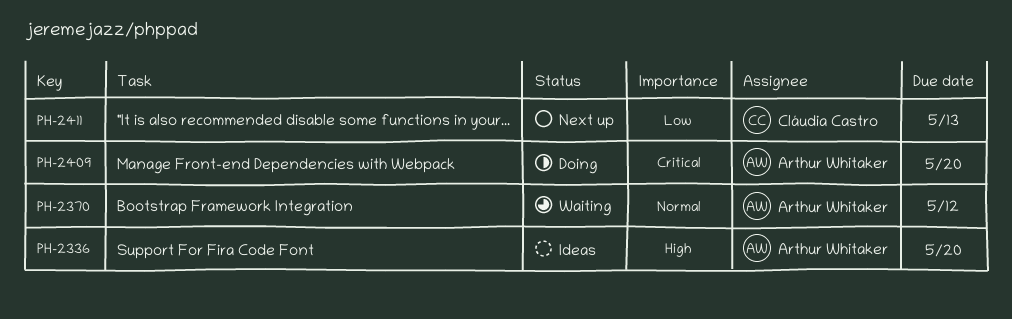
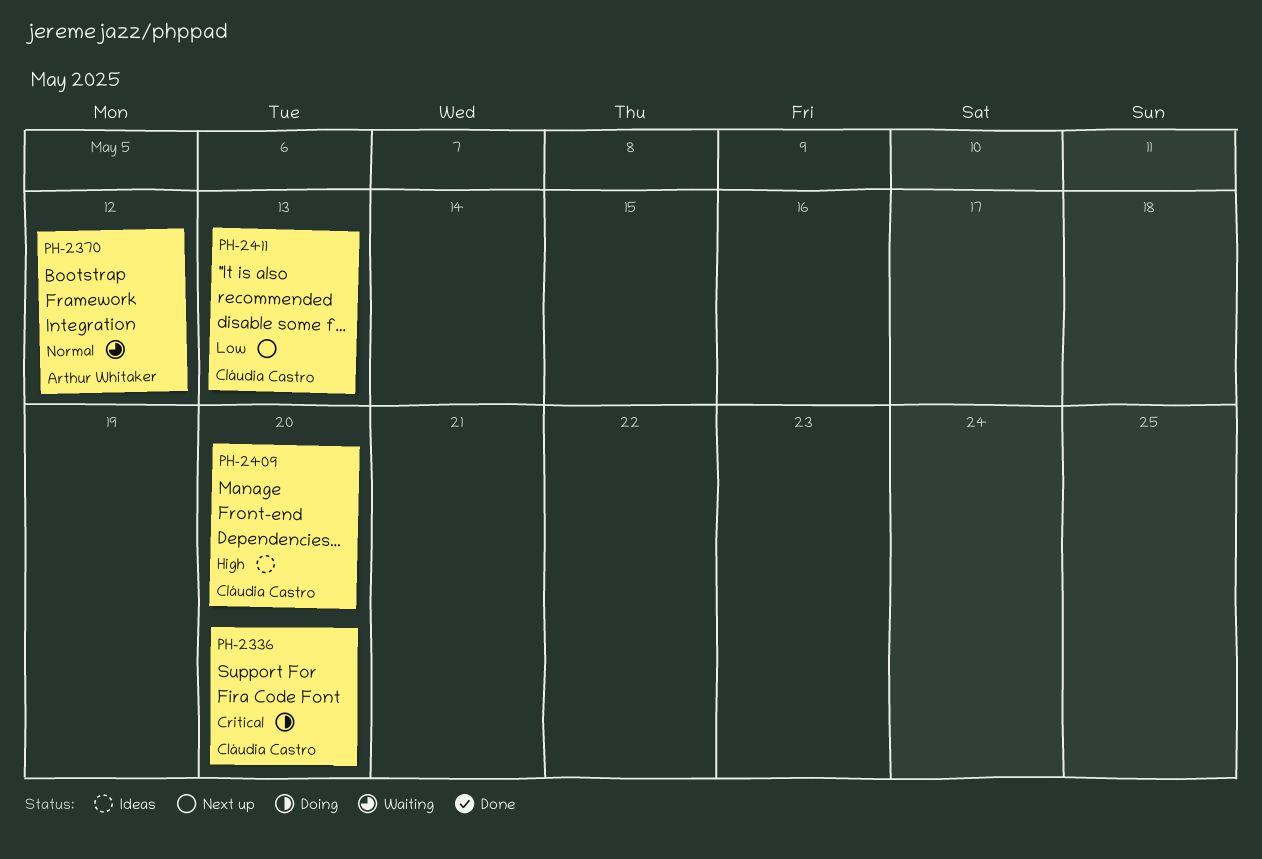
PH-2336, status: Ideas -> Doing
PH-2336, owner: Arthur Whitaker -> Cláudia Castro
PH-2336, priority: High -> Critical
PH-2409, status: Doing -> Ideas
PH-2409, owner: Arthur Whitaker -> Cláudia Castro
PH-2409, priority: Critical -> High

